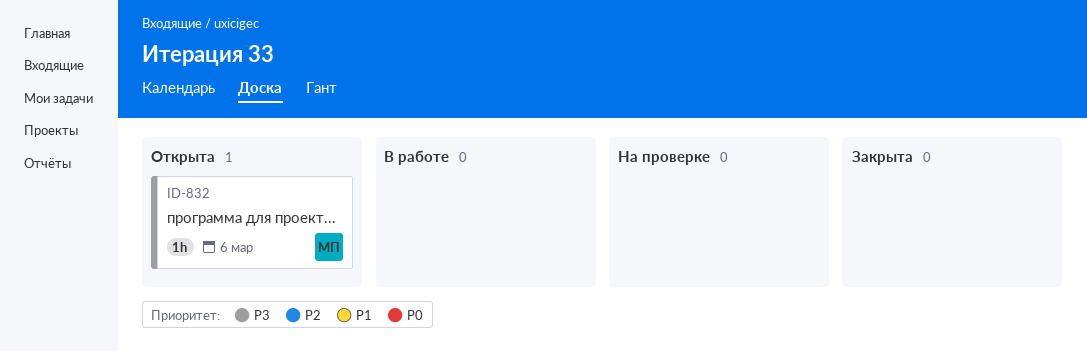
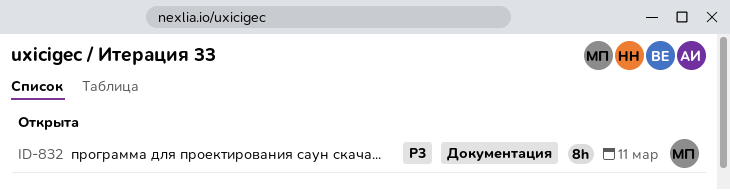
ID-832, estimate: 1h -> 8h
ID-832, due: Mar 6 -> Mar 11

